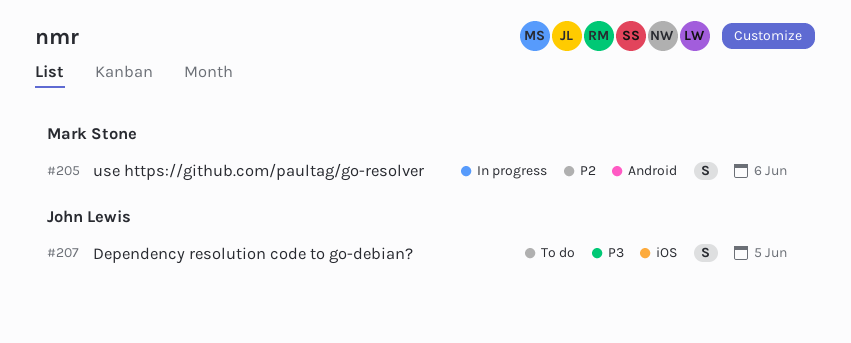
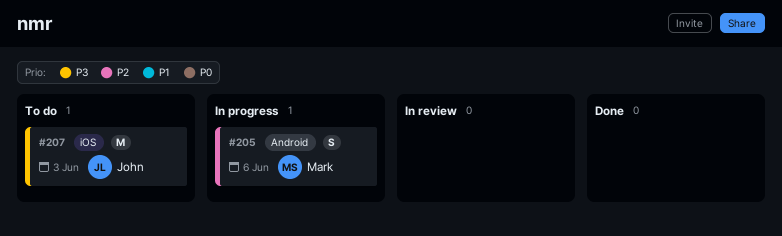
#207, estimate: S -> M
#207, due: Jun 5 -> Jun 3

